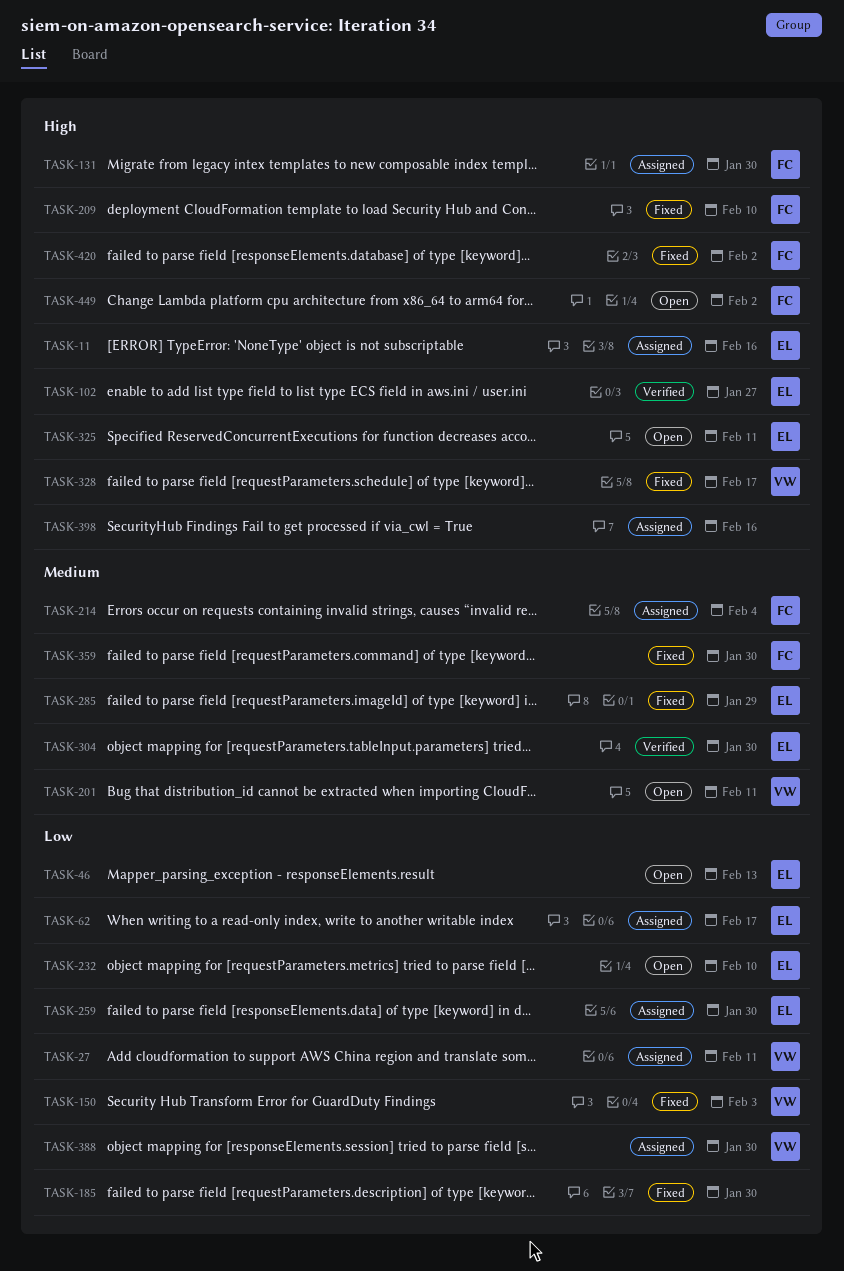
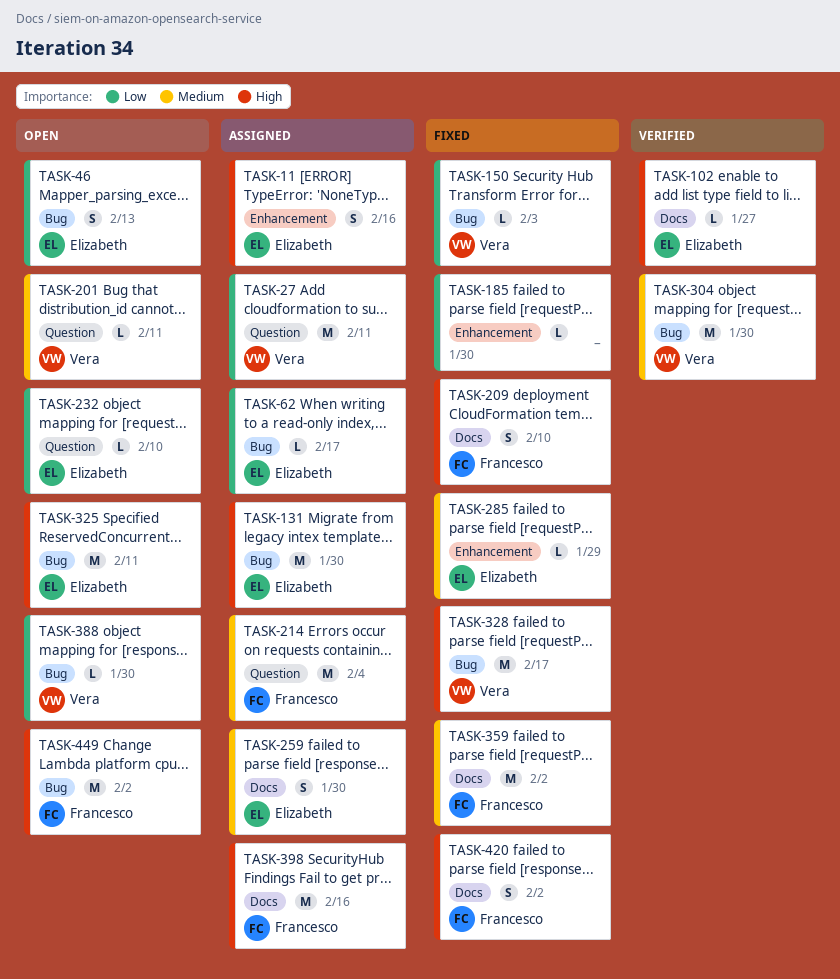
TASK-131, owner: Francesco -> Elizabeth
TASK-259, priority: Low -> Medium
TASK-304, owner: Elizabeth -> Vera
TASK-359, due: Jan 30 -> Feb 2
TASK-388, status: Assigned -> Open
TASK-398, owner: none -> Francesco

